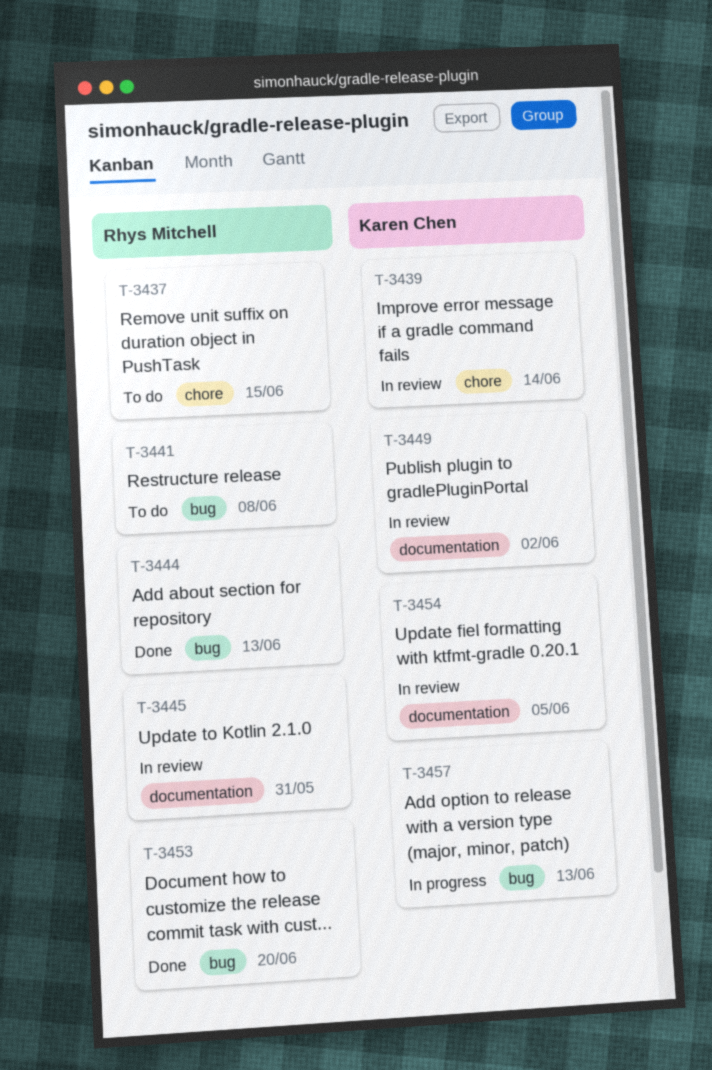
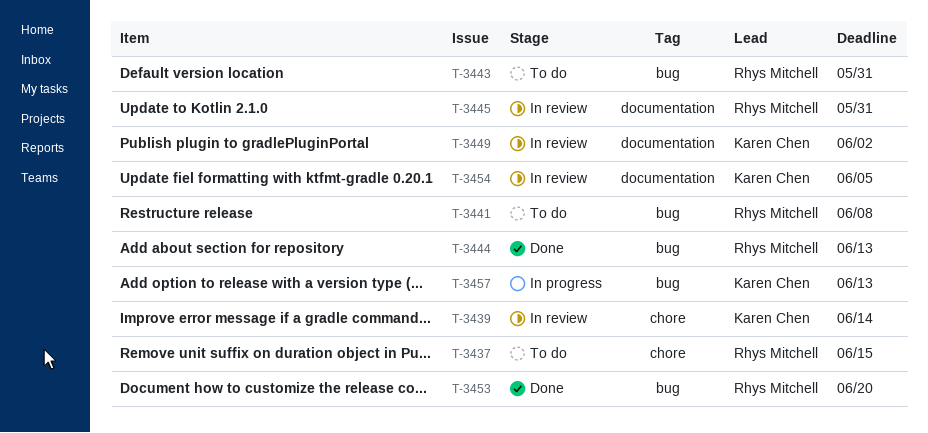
T-3443: none -> present

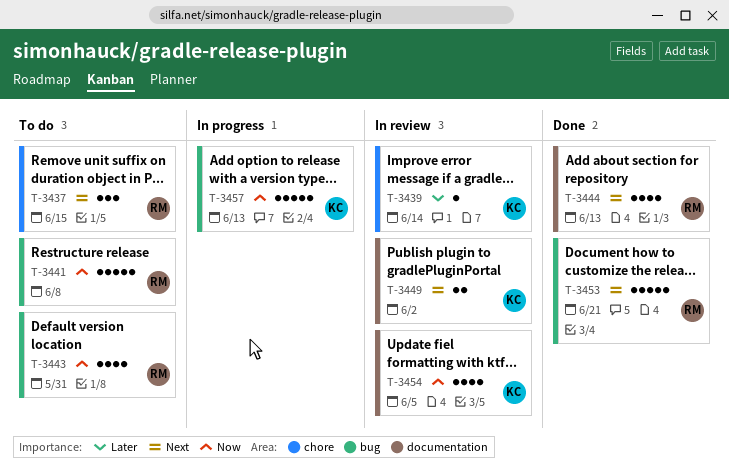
T-3444, label: bug -> documentation
T-3445: present -> none
T-3453, due: Jun 20 -> Jun 21

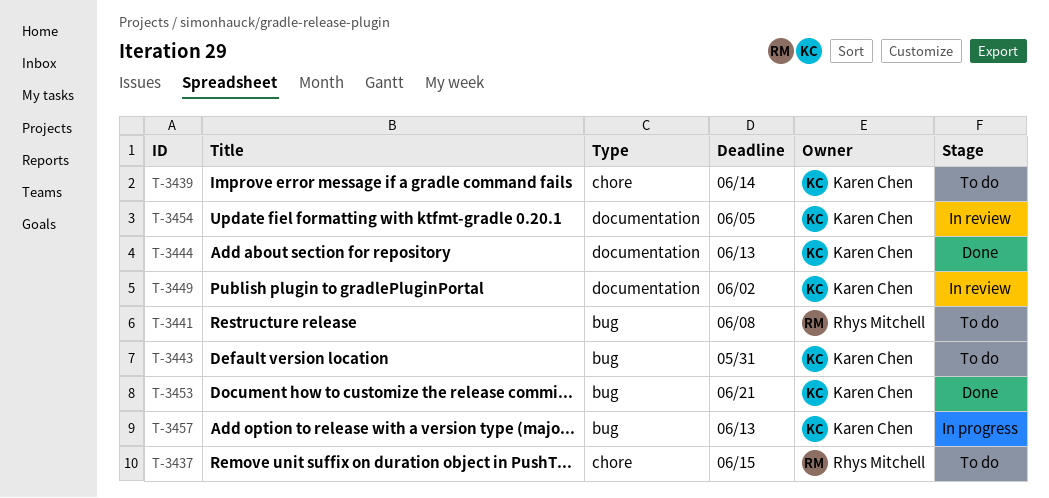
T-3439, status: In review -> To do
T-3443, owner: Rhys Mitchell -> Karen Chen
T-3444, owner: Rhys Mitchell -> Karen Chen
T-3453, owner: Rhys Mitchell -> Karen Chen

